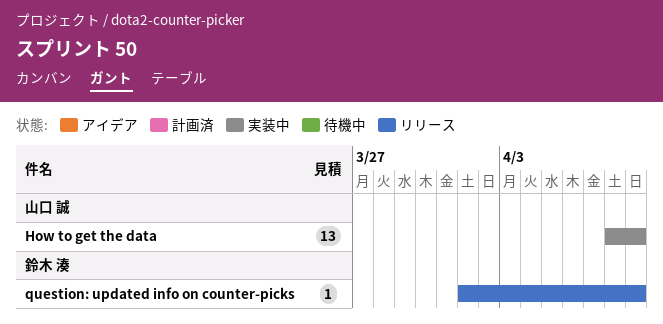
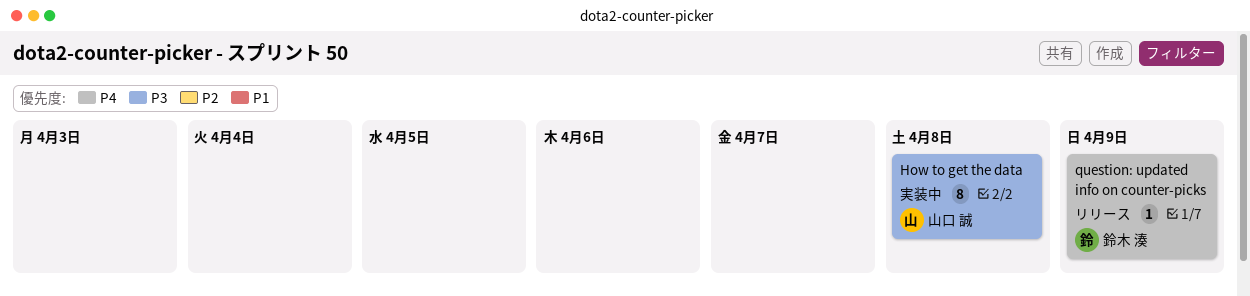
How to get the data, estimate: 13 -> 8
How to get the data, due: Apr 9 -> Apr 8

